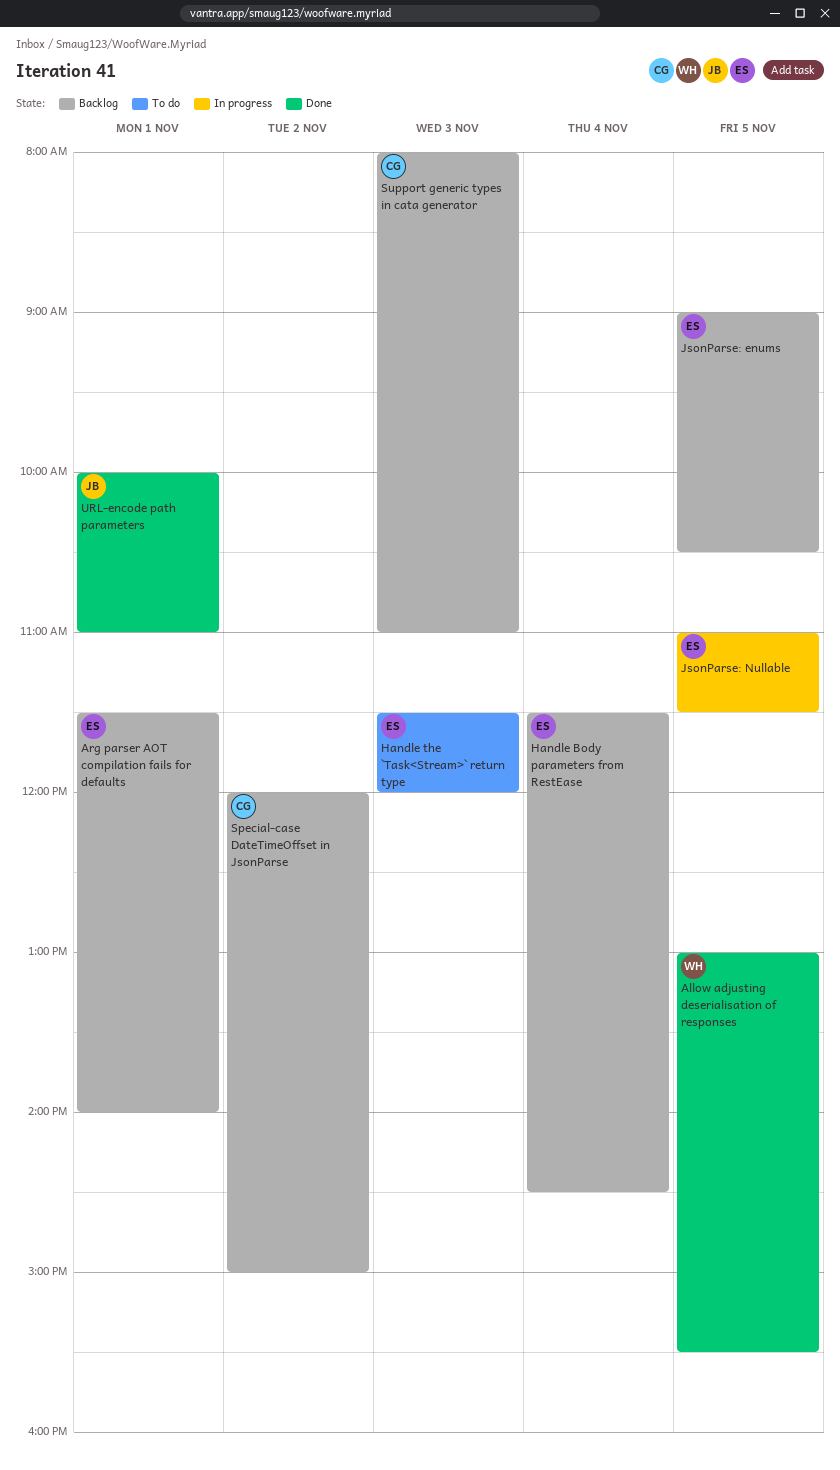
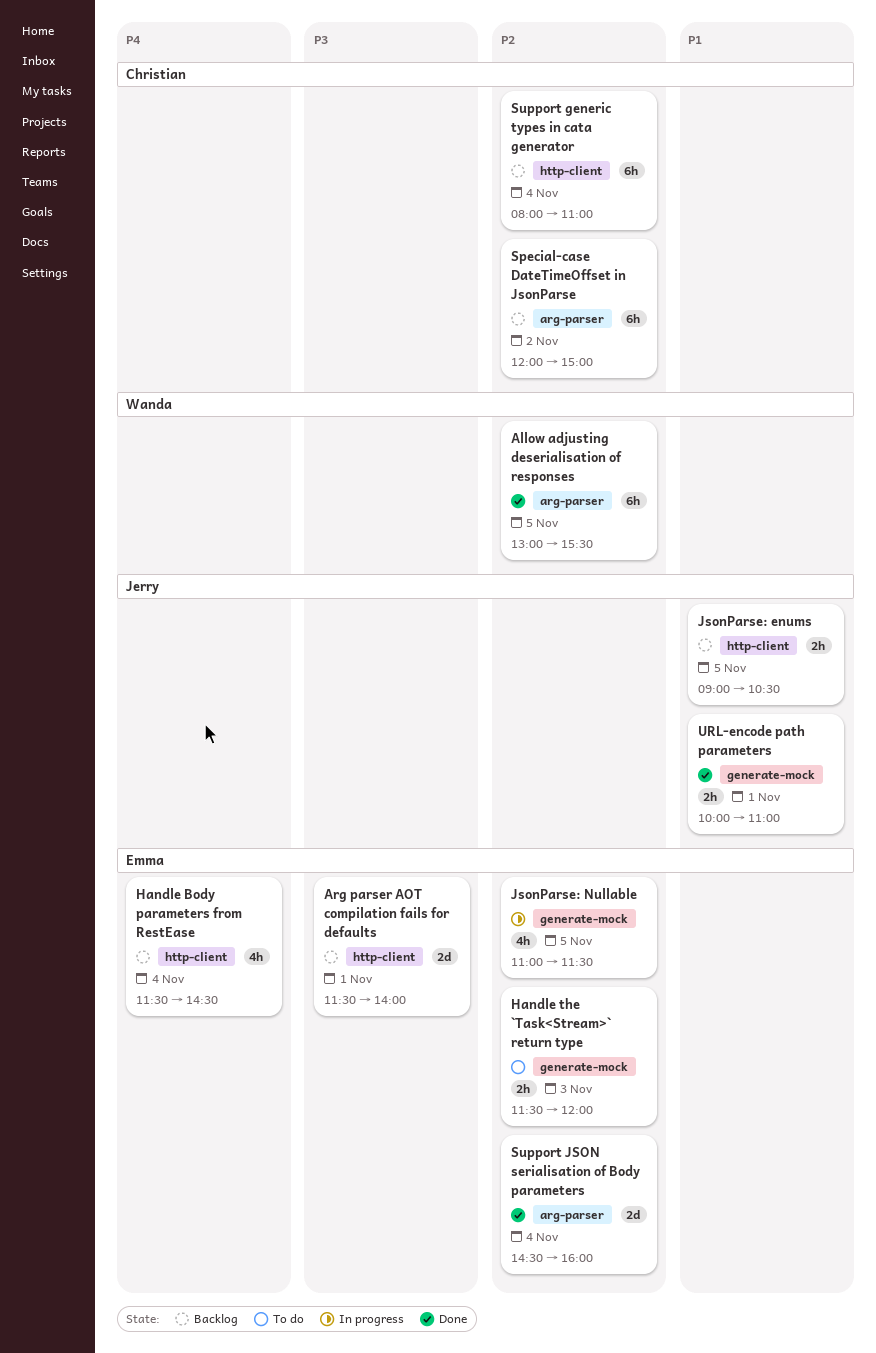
JsonParse: enums, owner: Emma -> Jerry
Support generic types in cata generator, day: Nov 3 -> Nov 4
Support JSON serialisation of Body parameters: none -> present

